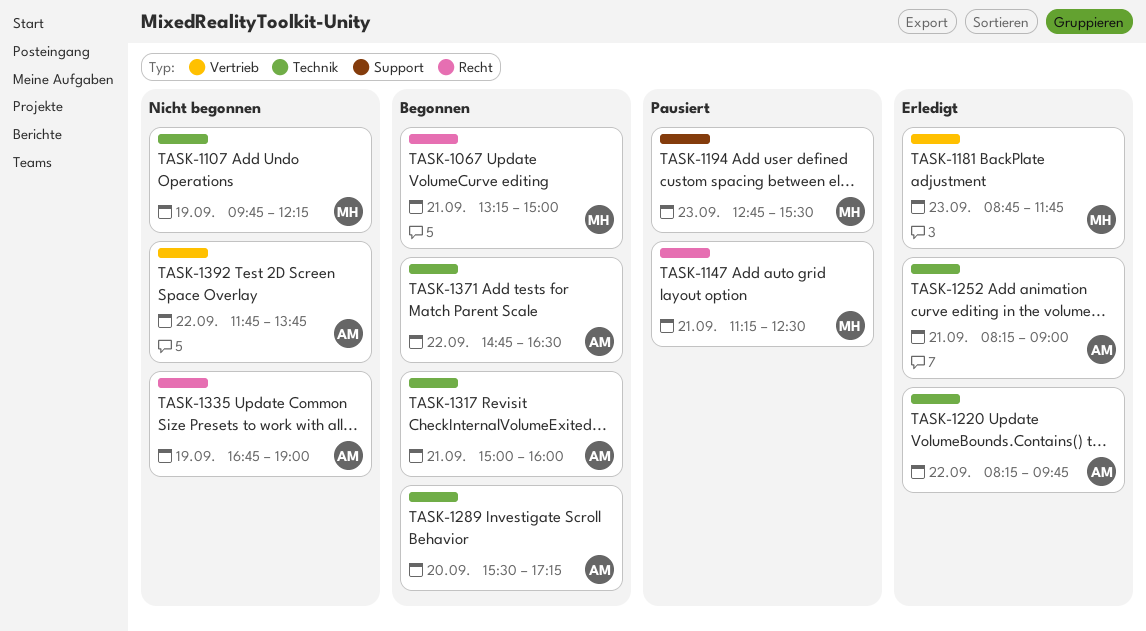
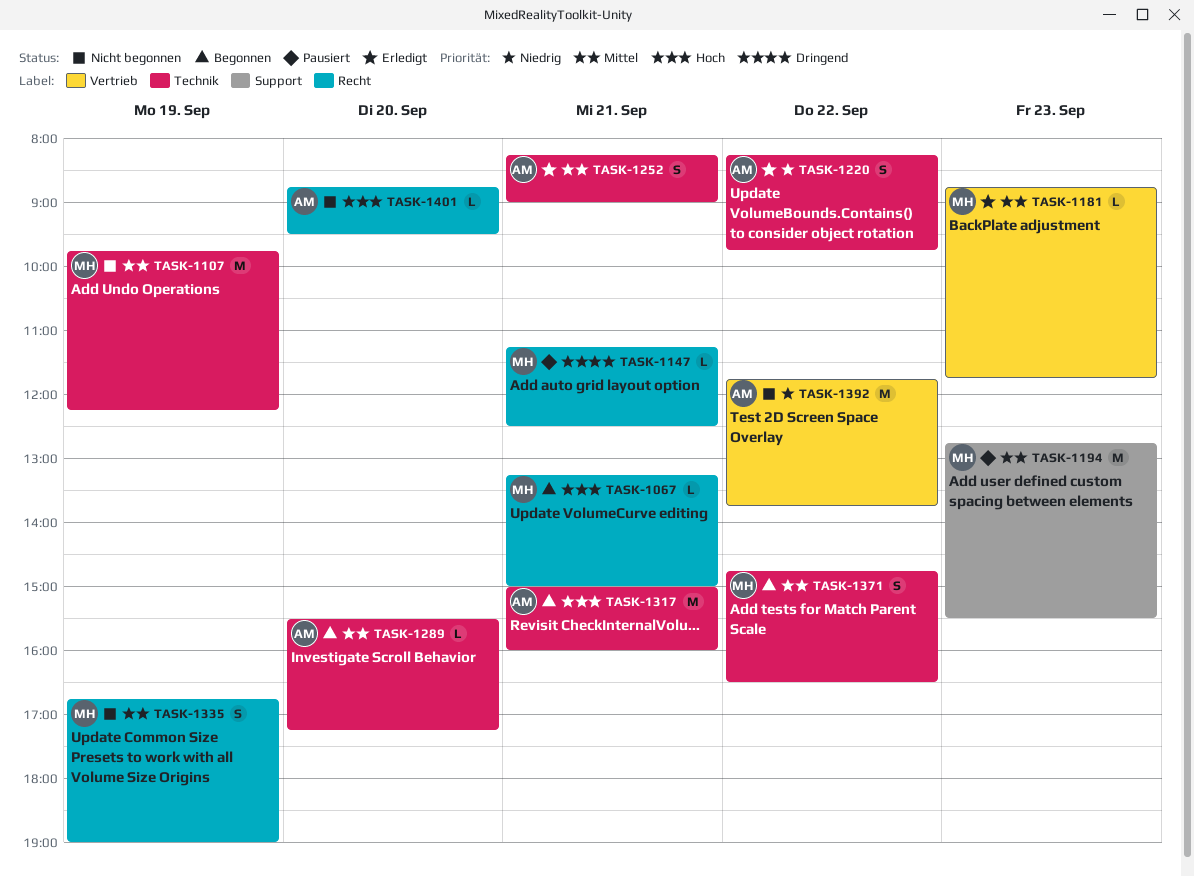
TASK-1335, owner: AM -> MH
TASK-1371, owner: AM -> MH
TASK-1401: none -> present

